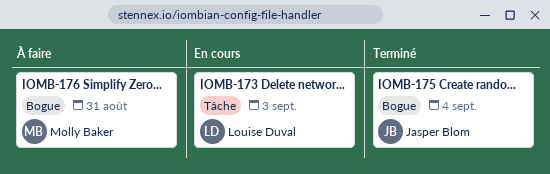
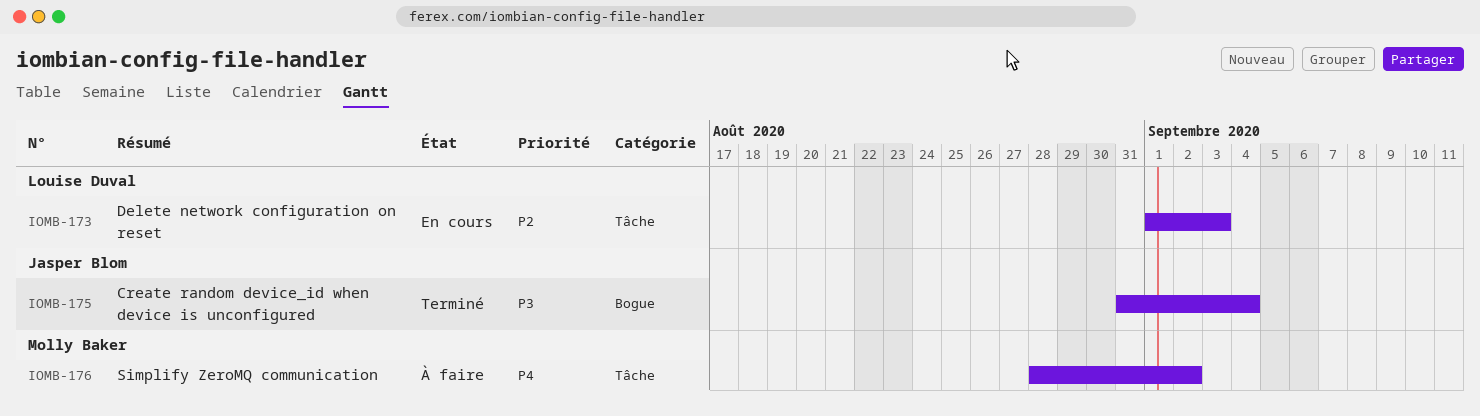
IOMB-176, label: Bogue -> Tâche
IOMB-176, due: Aug 31 -> Sep 2

